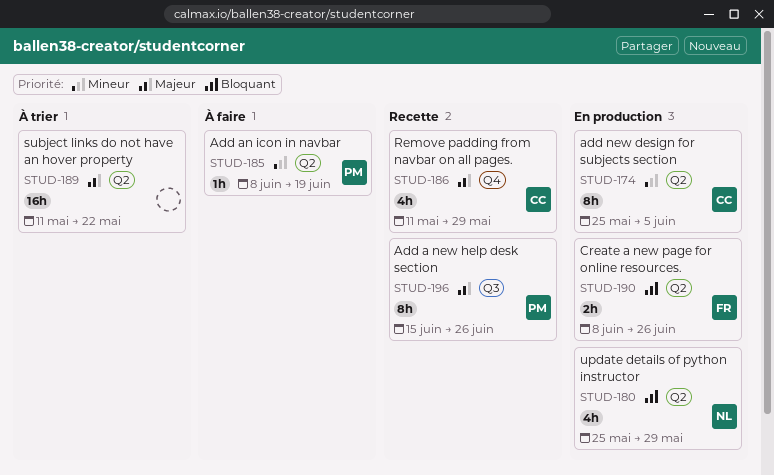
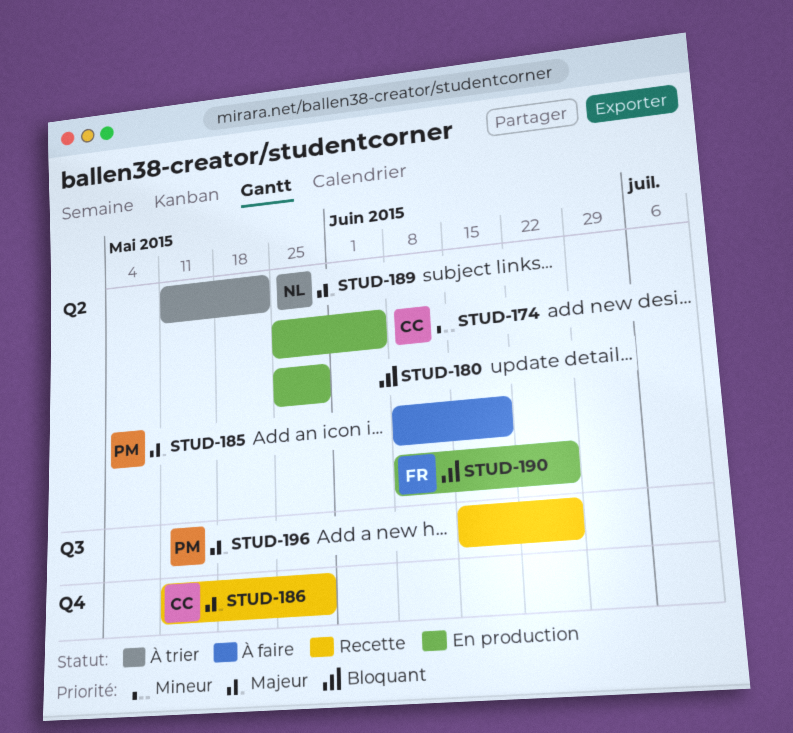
STUD-180, owner: NL -> none
STUD-185, priority: Mineur -> Majeur
STUD-189, owner: none -> NL

